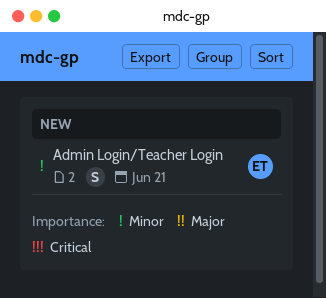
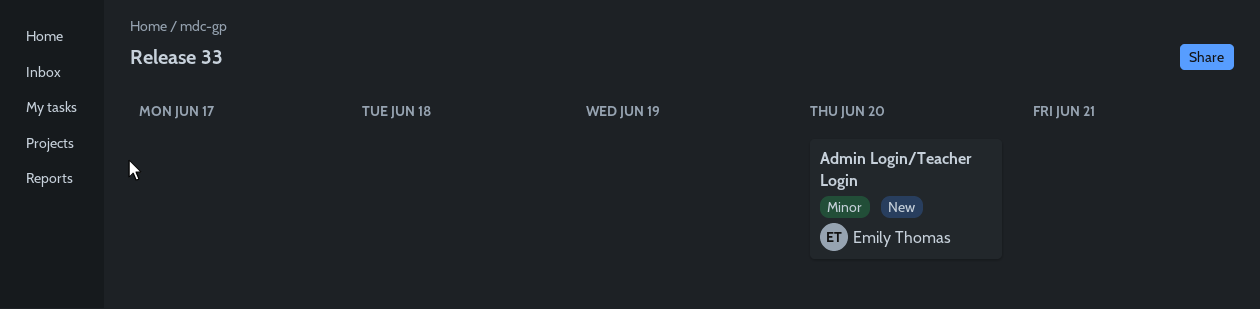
Admin Login/Teacher Login, due: Jun 21 -> Jun 20

